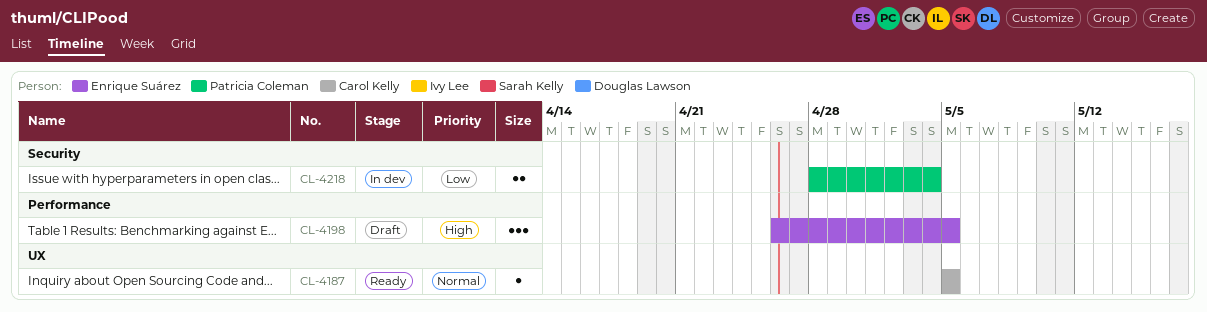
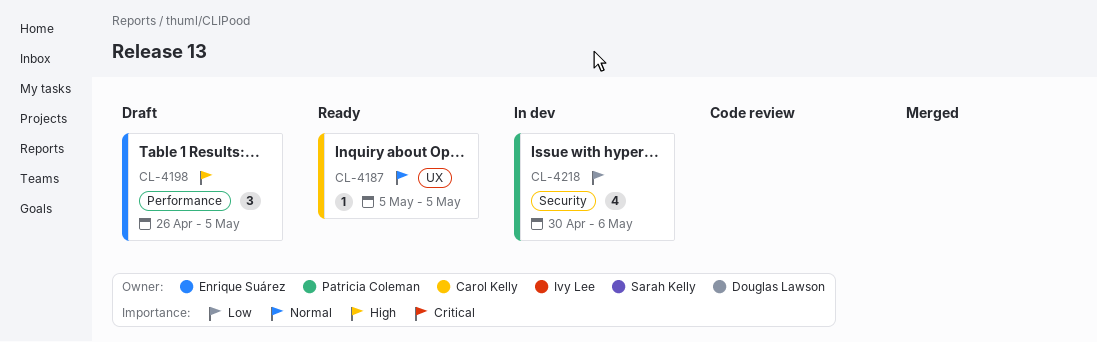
CL-4218, estimate: 2 -> 4
CL-4218, start: Apr 28 -> Apr 30
CL-4218, due: May 4 -> May 6

